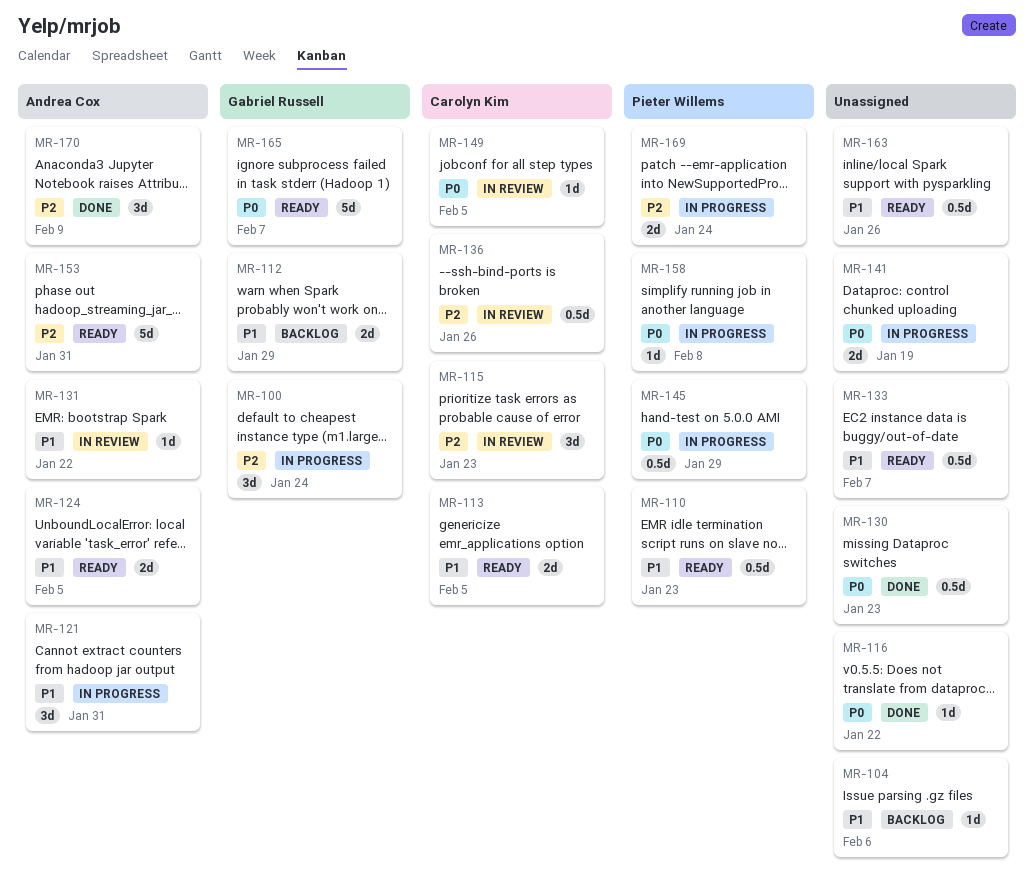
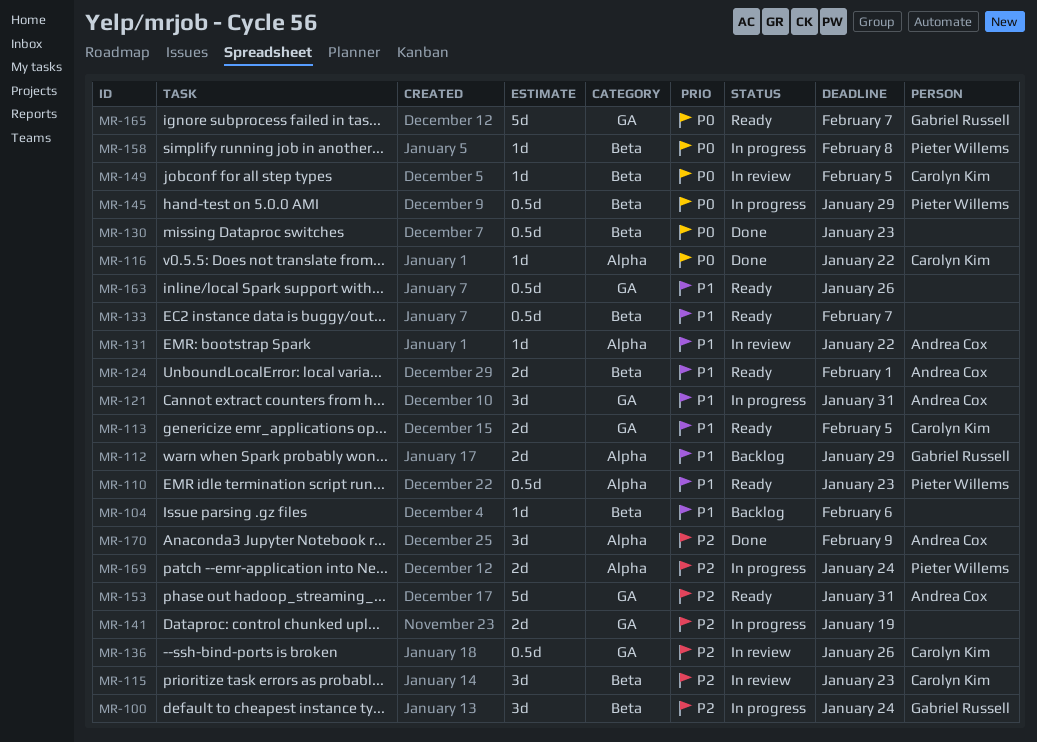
MR-116, owner: none -> Carolyn Kim
MR-124, due: Feb 5 -> Feb 1
MR-141, priority: P0 -> P2

